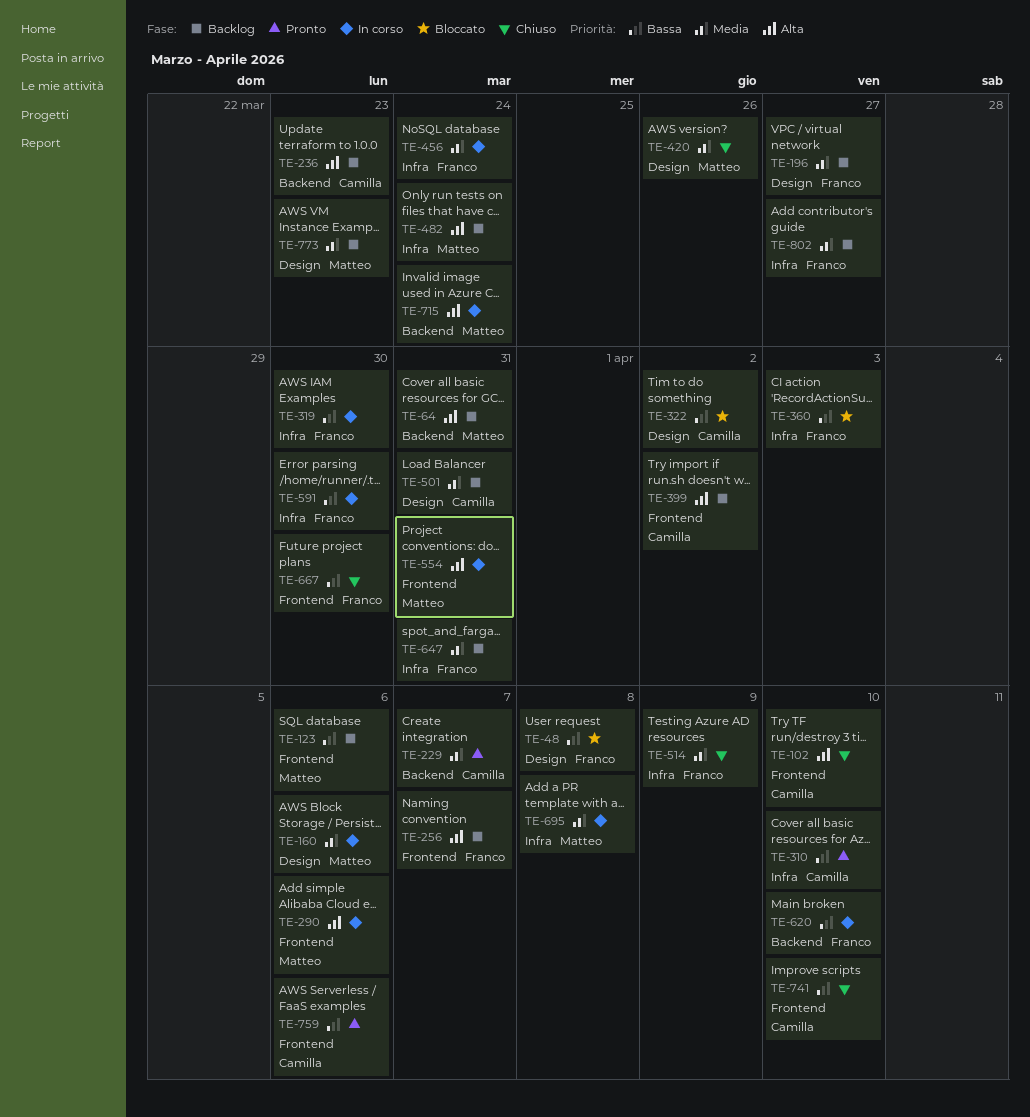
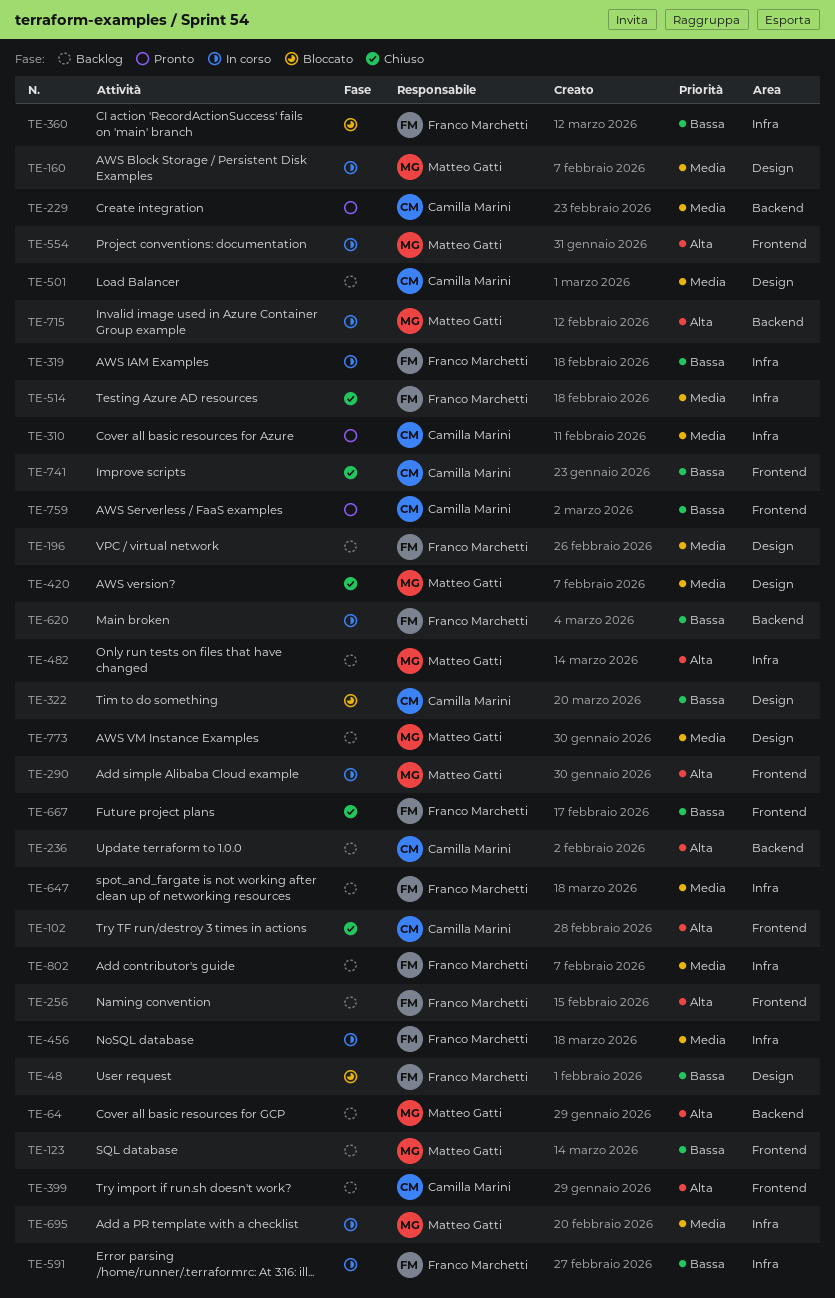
TE-310, priority: Bassa -> Media

